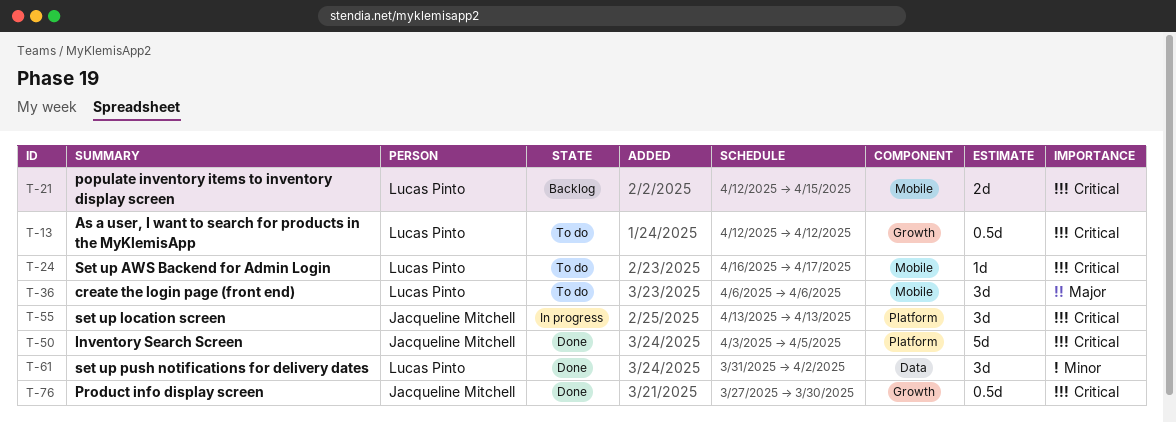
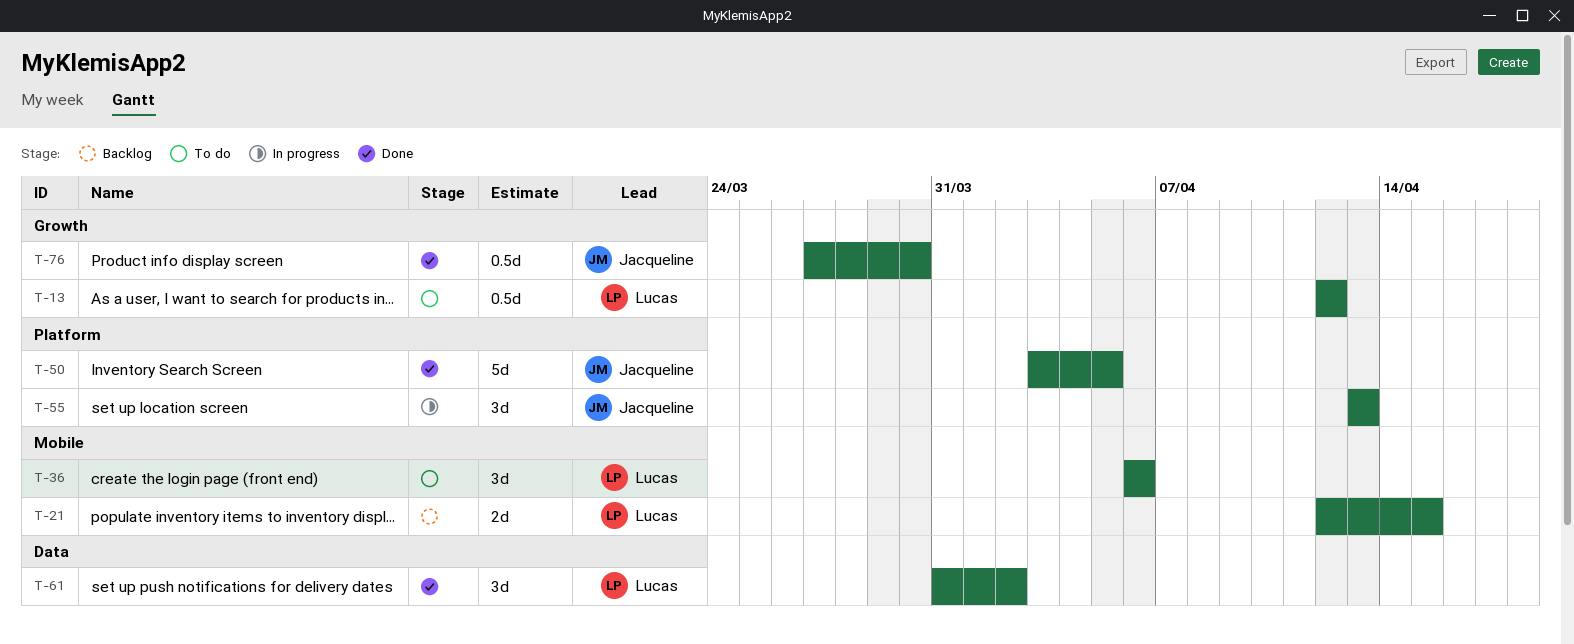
T-24: present -> none

